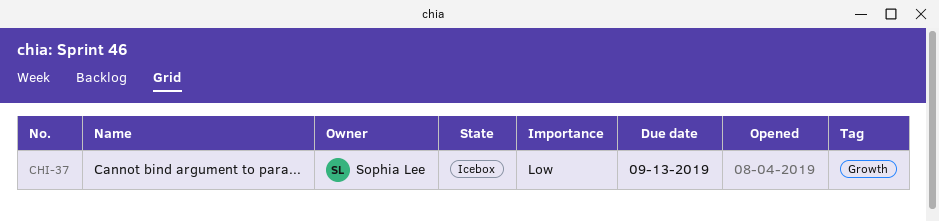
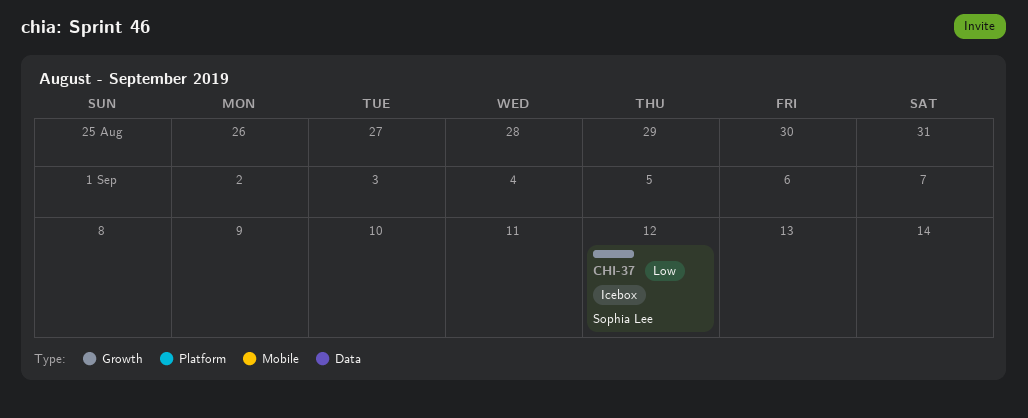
CHI-37, due: Sep 13 -> Sep 12

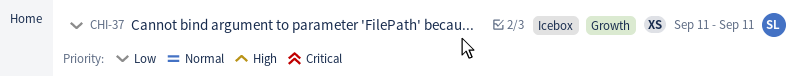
CHI-37, due: Sep 12 -> Sep 11

